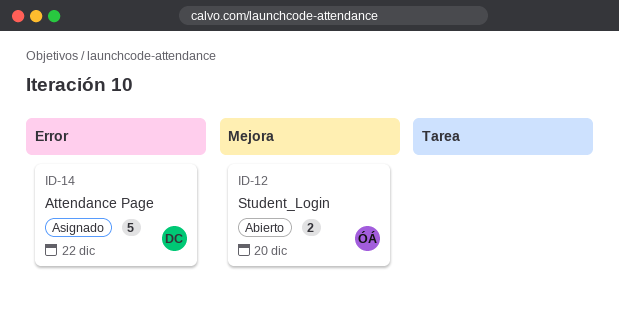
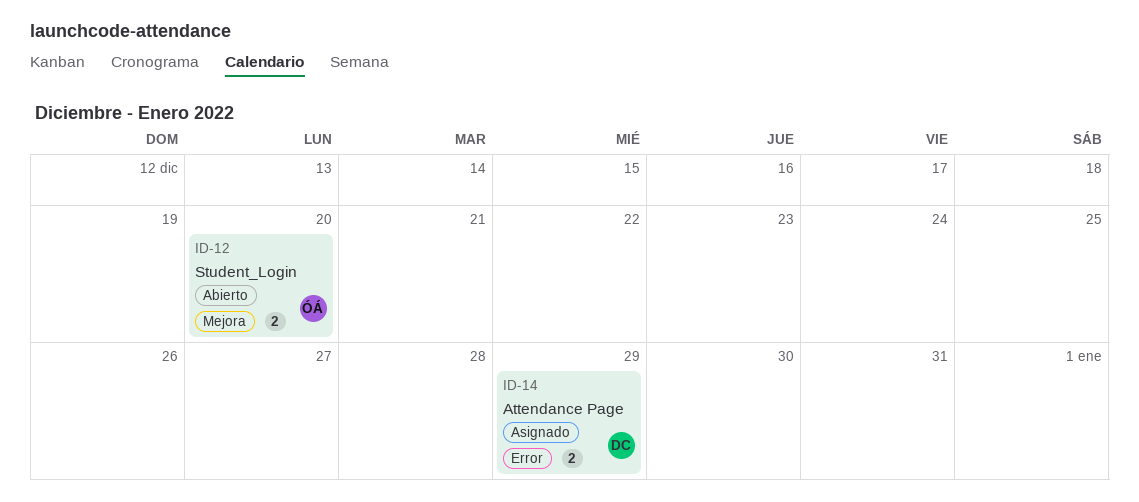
ID-14, estimate: 5 -> 2
ID-14, due: Dec 22 -> Dec 29

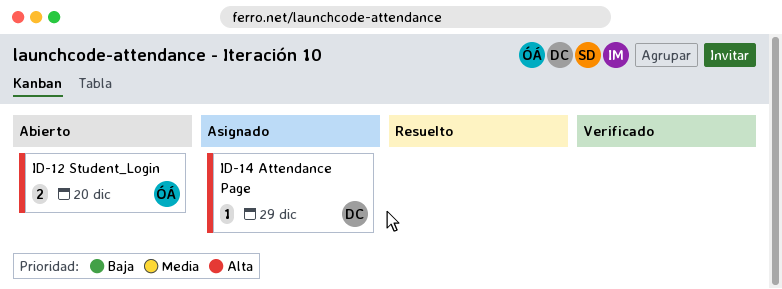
ID-14, estimate: 2 -> 1

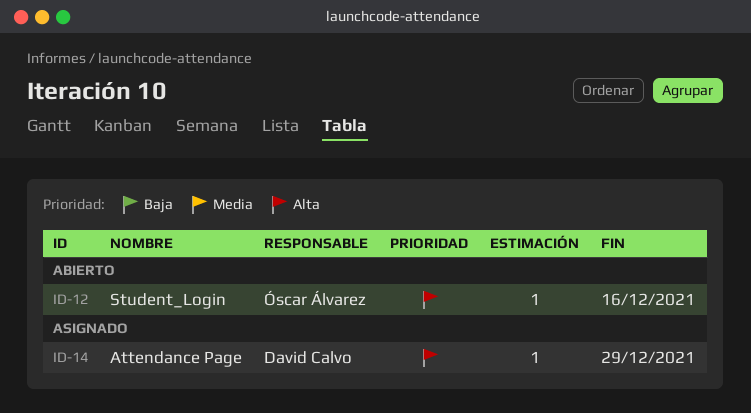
ID-12, estimate: 2 -> 1
ID-12, due: Dec 20 -> Dec 16

